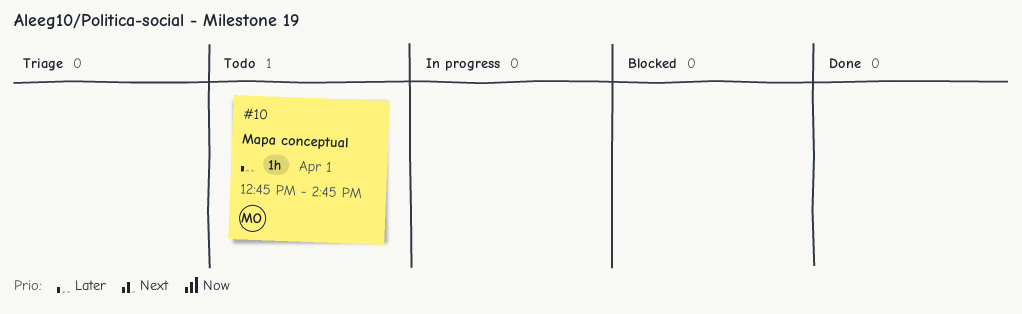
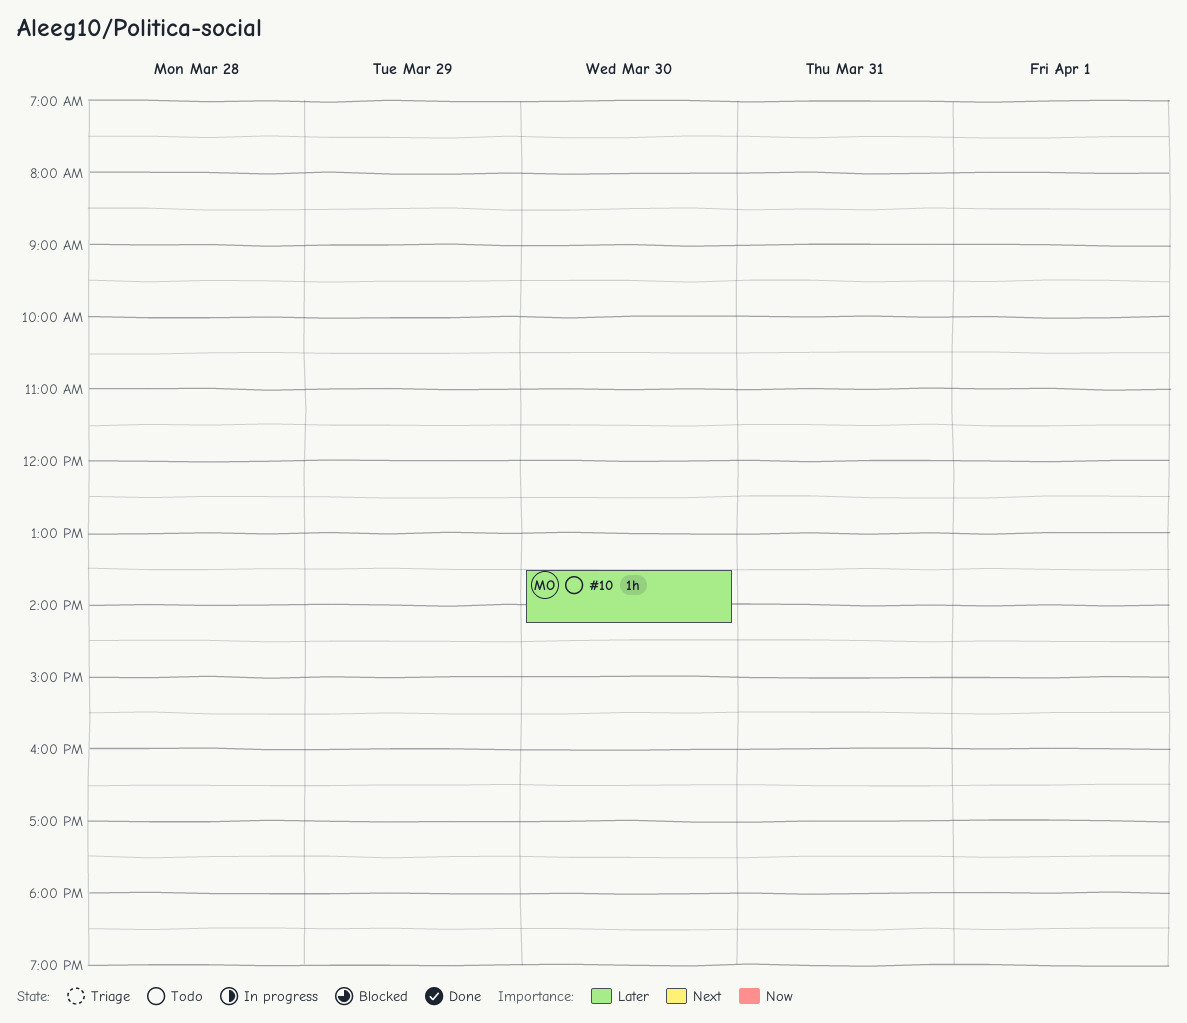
#10, day: Apr 1 -> Mar 30
#10, begins: 12:45 -> 13:30
#10, ends: 14:45 -> 14:15

